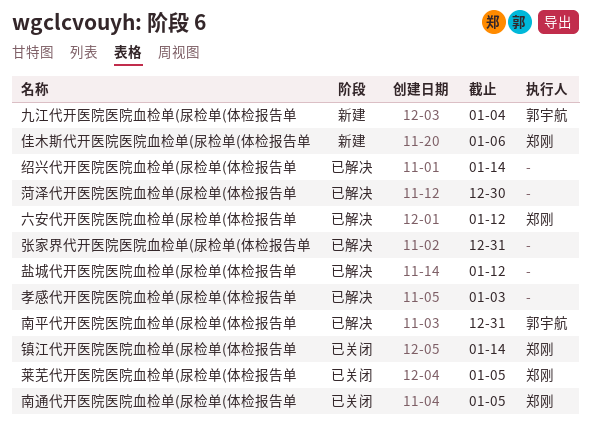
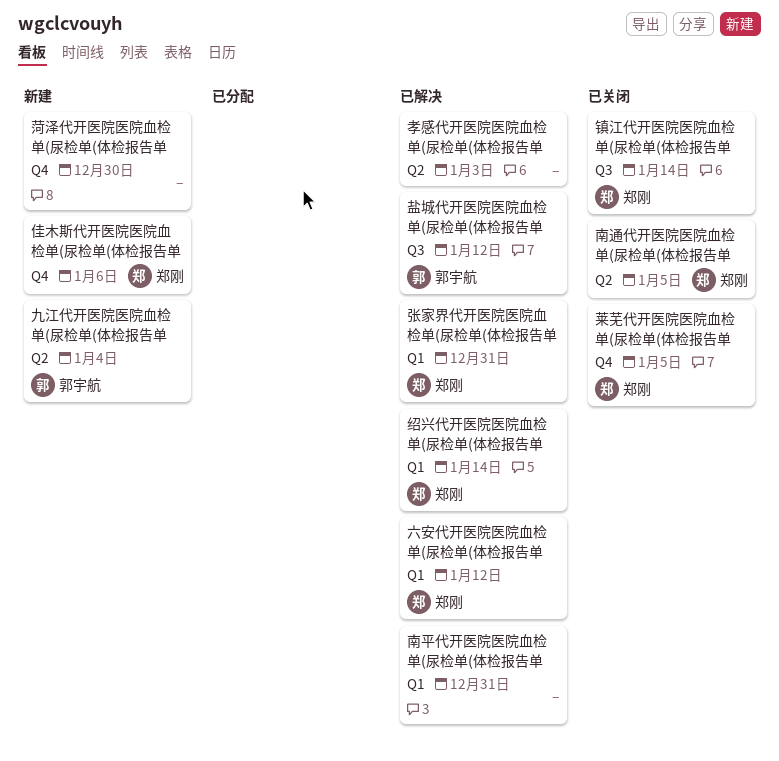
南平代开医院医院血检单(尿检单(体检报告单, owner: 郭宇航 -> none
张家界代开医院医院血检单(尿检单(体检报告单, owner: none -> 郑刚
盐城代开医院医院血检单(尿检单(体检报告单, owner: none -> 郭宇航
绍兴代开医院医院血检单(尿检单(体检报告单, owner: none -> 郑刚
菏泽代开医院医院血检单(尿检单(体检报告单, status: 已解决 -> 新建

